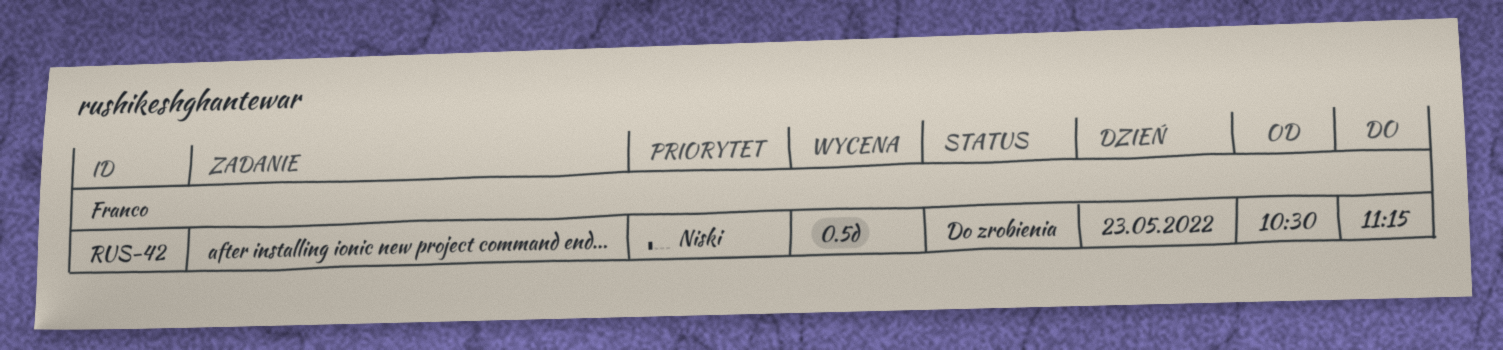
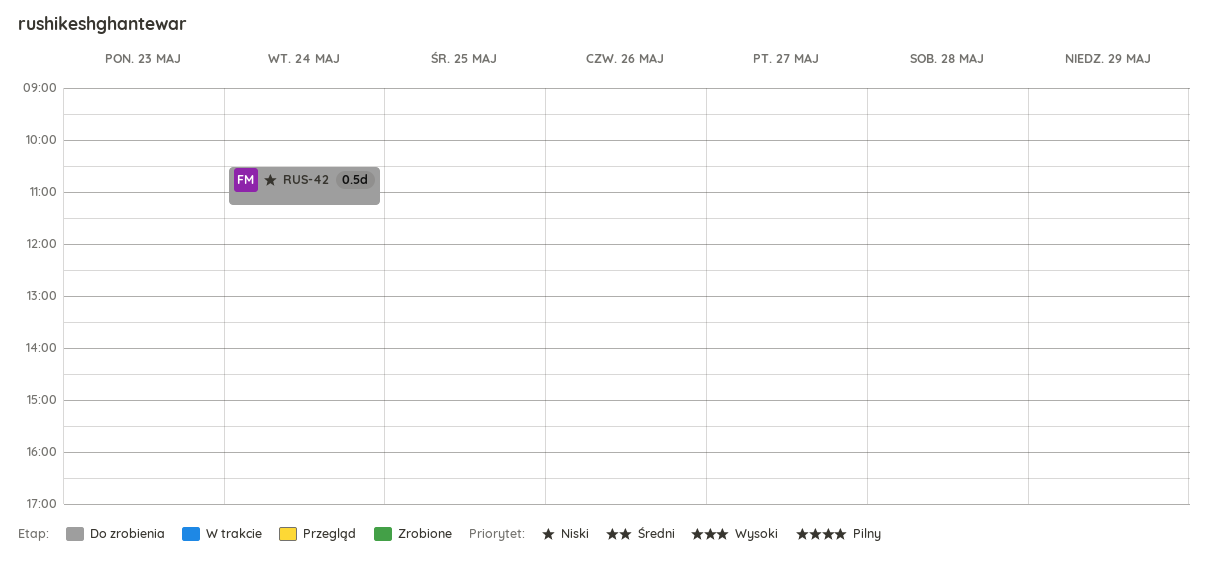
RUS-42, day: May 23 -> May 24

